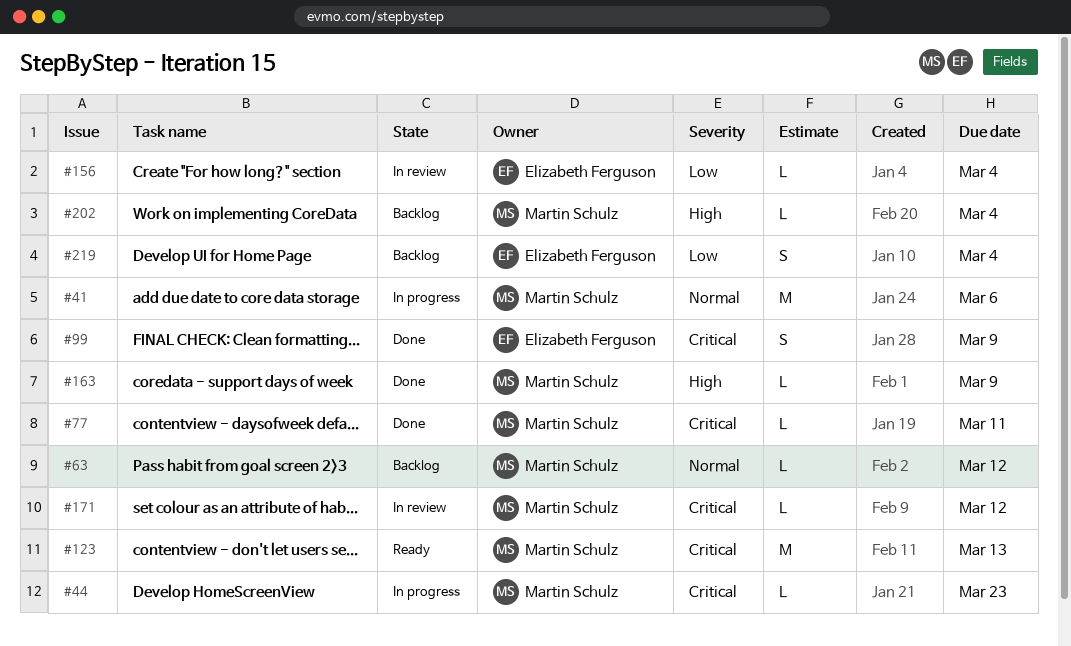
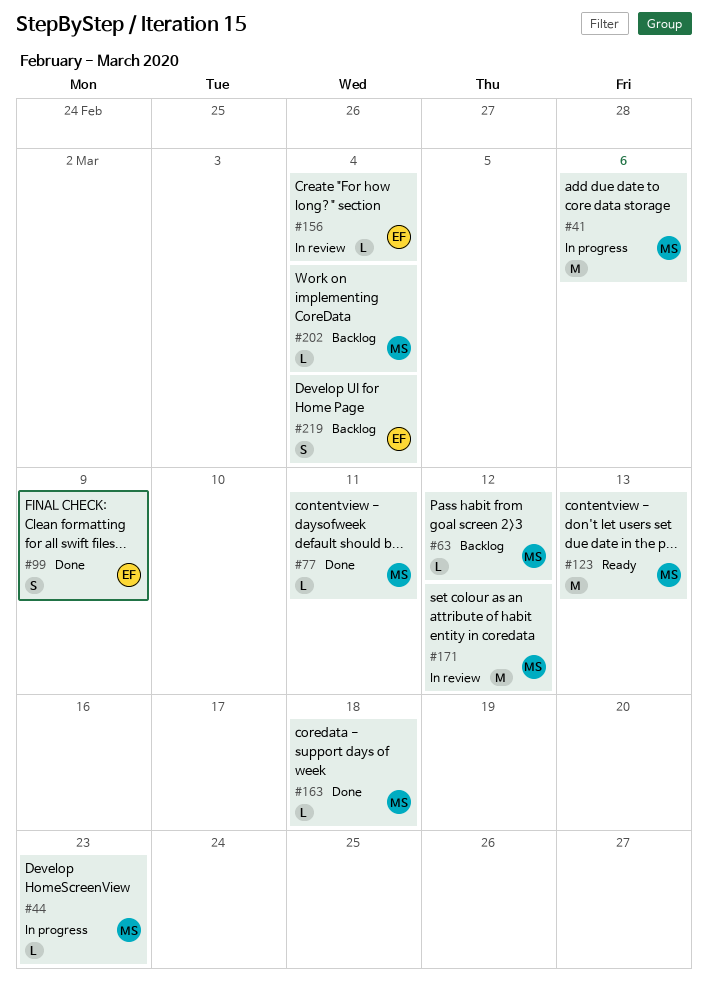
#163, due: Mar 9 -> Mar 18
#171, estimate: L -> M

